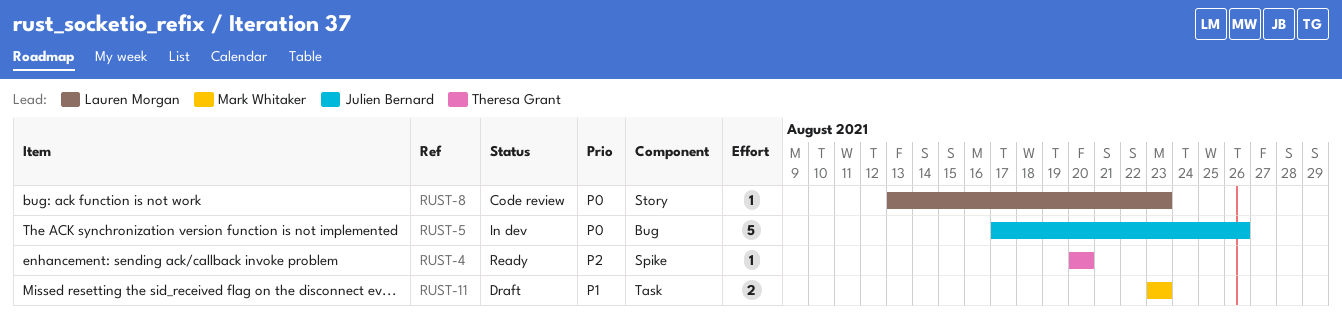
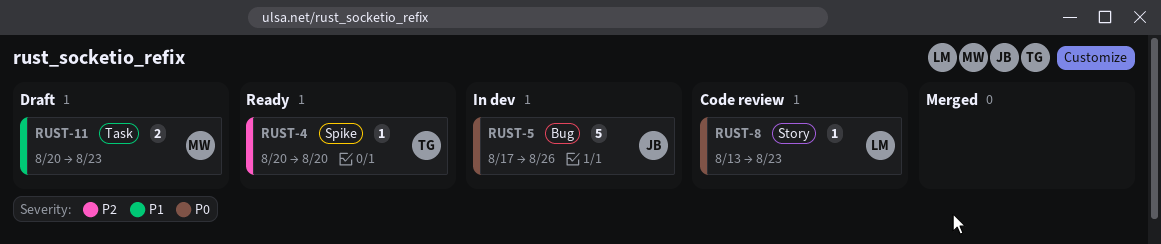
RUST-11, start: Aug 23 -> Aug 20

